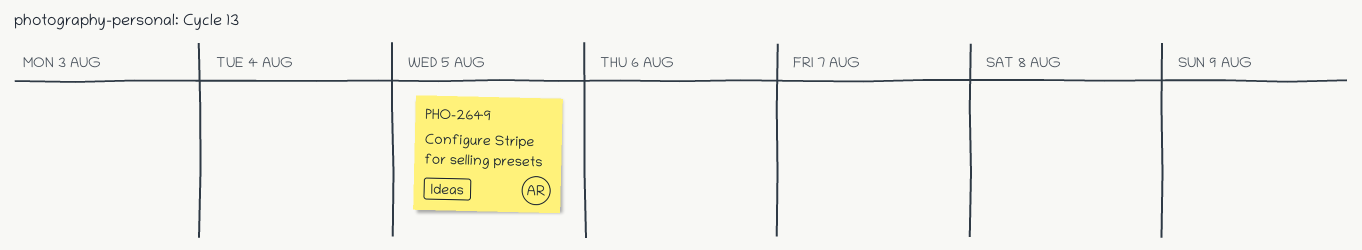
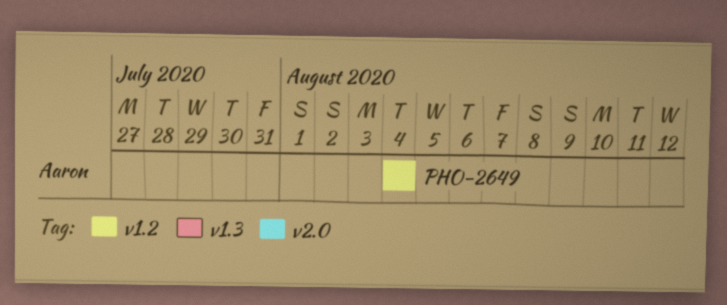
PHO-2649, due: Aug 5 -> Aug 4

